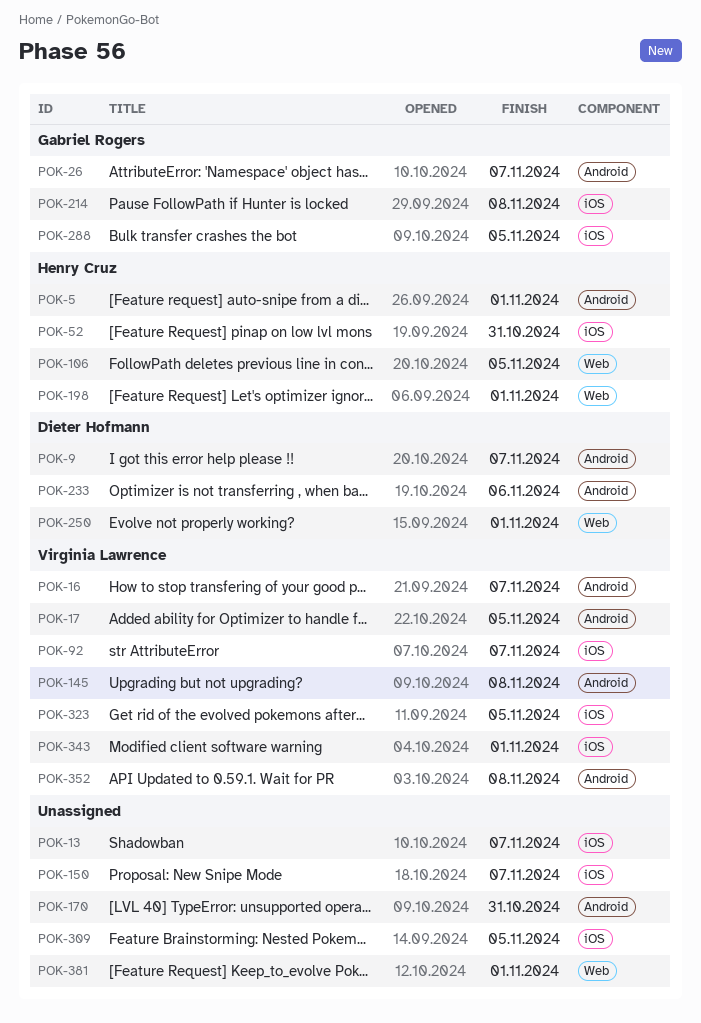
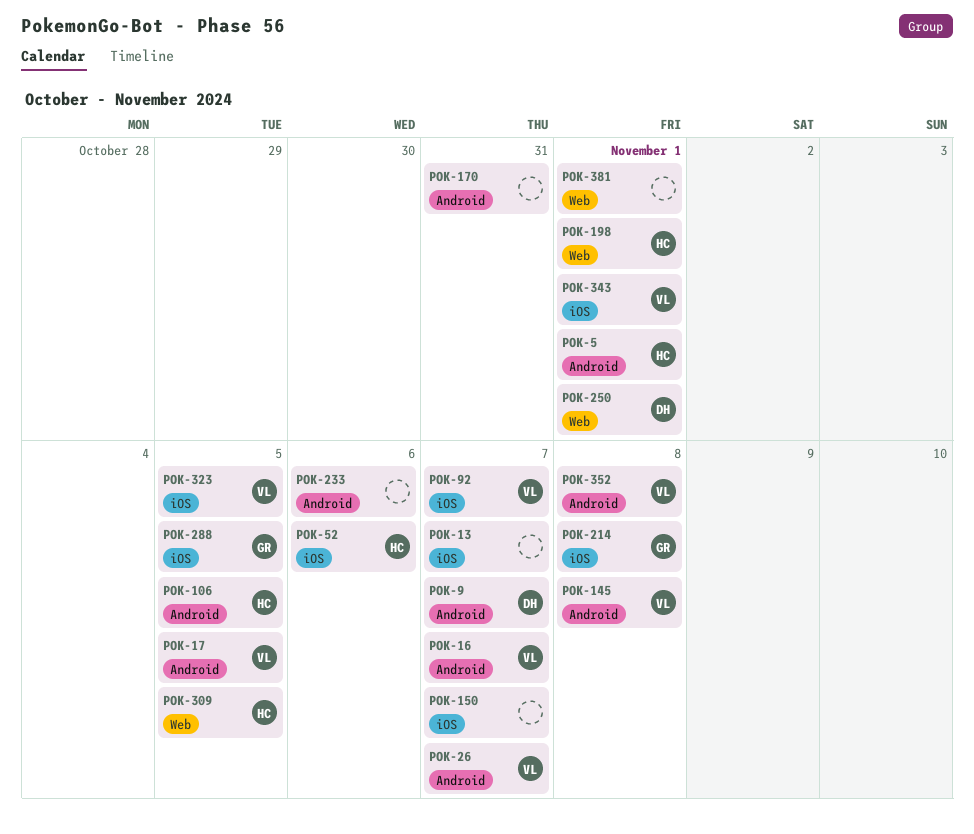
POK-26, owner: Gabriel Rogers -> Virginia Lawrence
POK-52, due: Oct 31 -> Nov 6
POK-106, label: Web -> Android
POK-233, owner: Dieter Hofmann -> none
POK-309, owner: none -> Henry Cruz
POK-309, label: iOS -> Web

